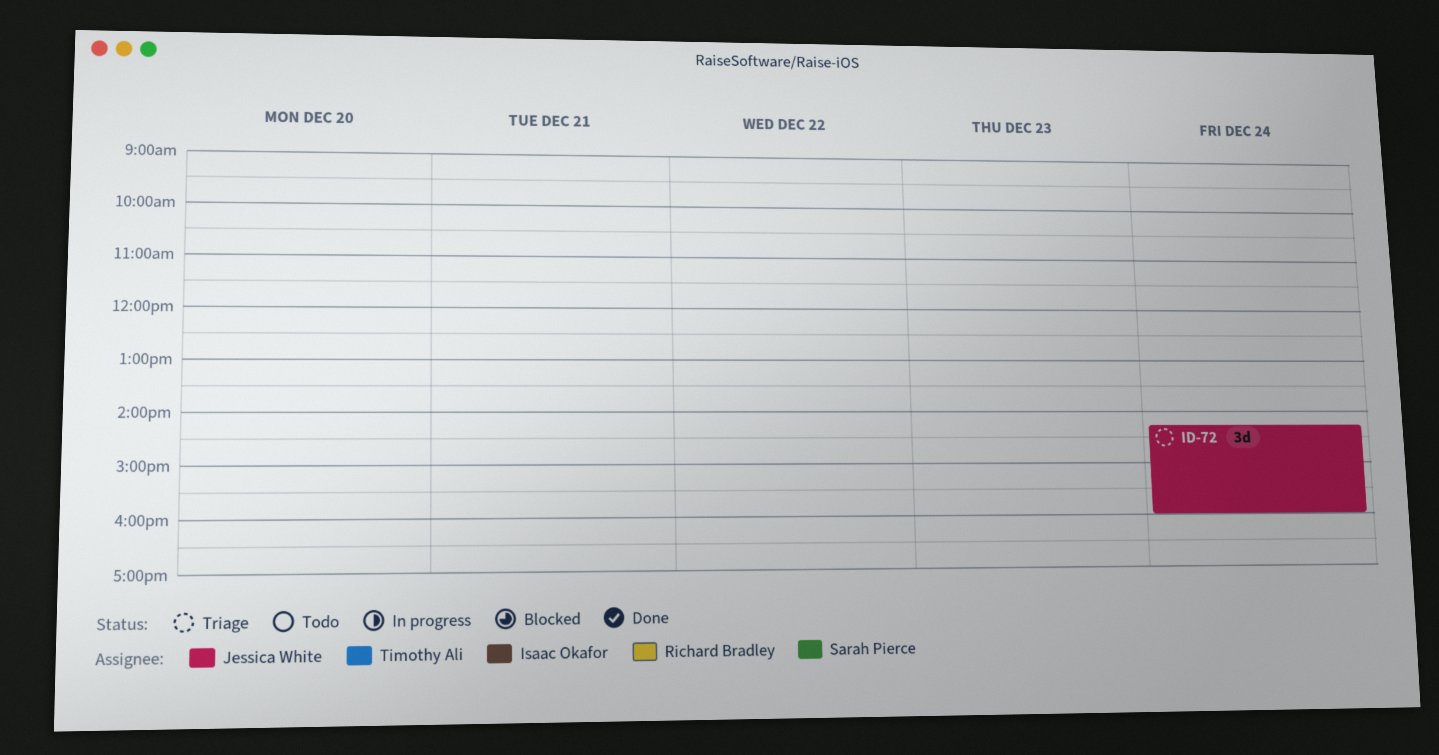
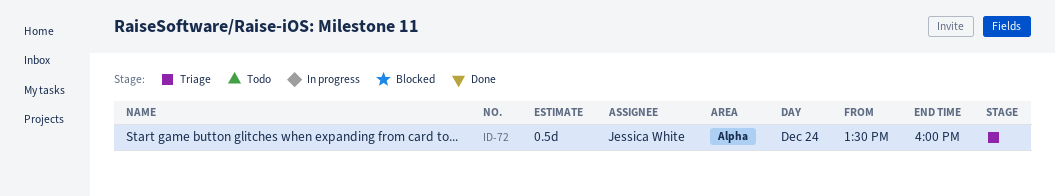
ID-72, estimate: 3d -> 0.5d
ID-72, begins: 14:15 -> 13:30

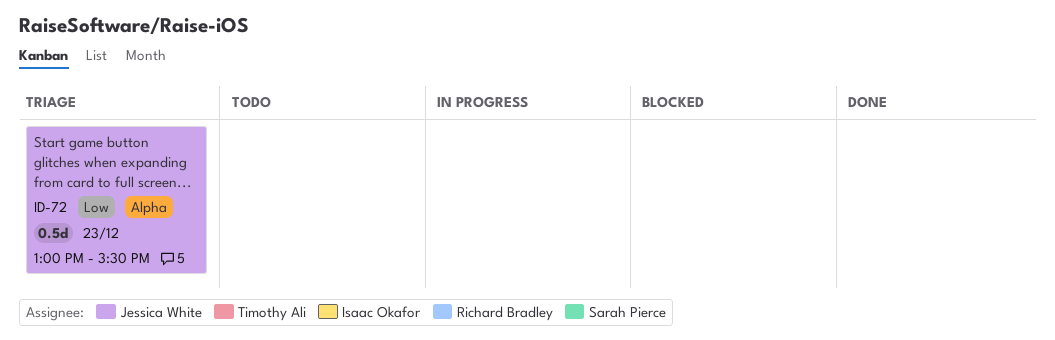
ID-72, day: Dec 24 -> Dec 23
ID-72, begins: 13:30 -> 13:00
ID-72, ends: 16:00 -> 15:30

